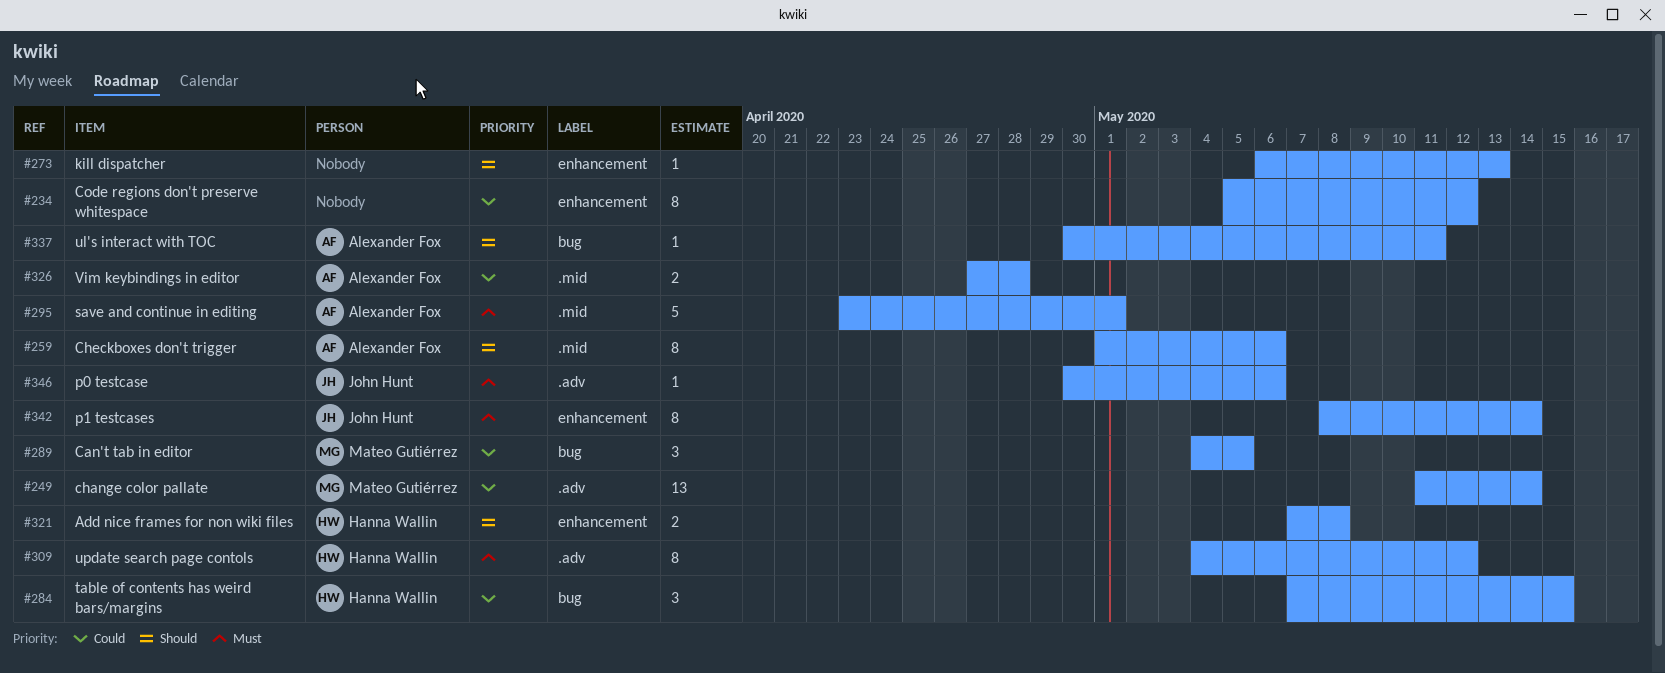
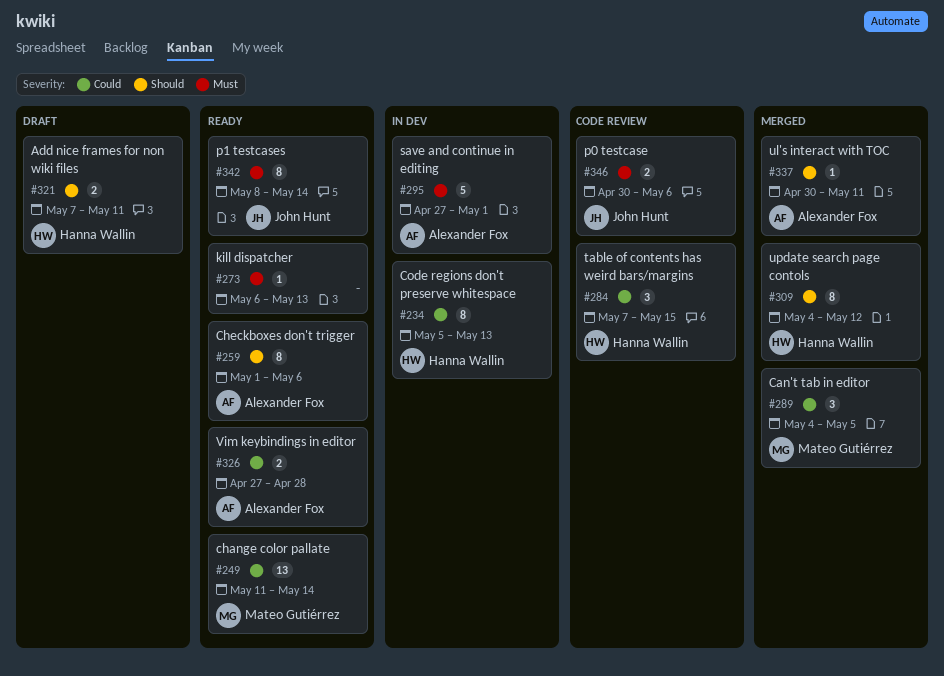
#234, owner: none -> Hanna Wallin
#234, due: May 12 -> May 13
#273, priority: Should -> Must
#295, start: Apr 23 -> Apr 27
#309, priority: Must -> Should
#321, due: May 8 -> May 11
#346, estimate: 1 -> 2

